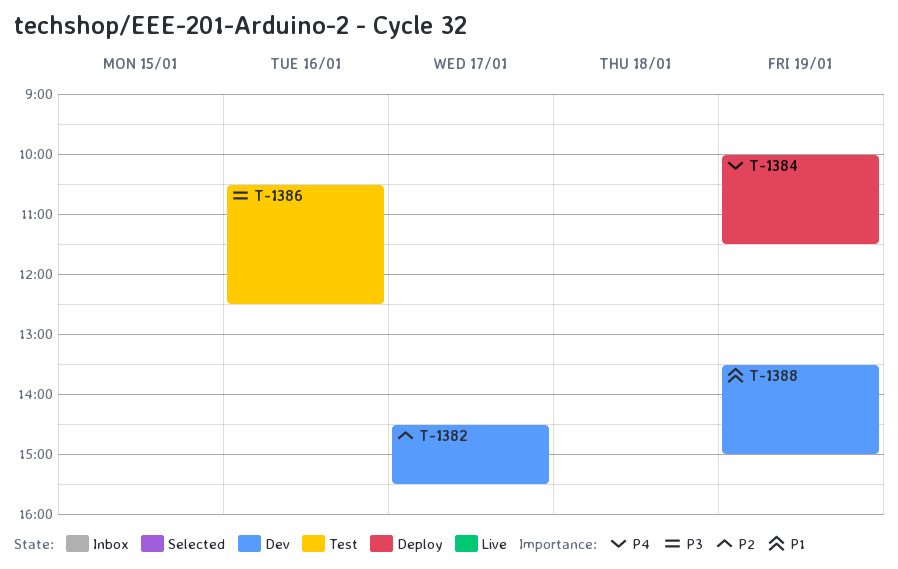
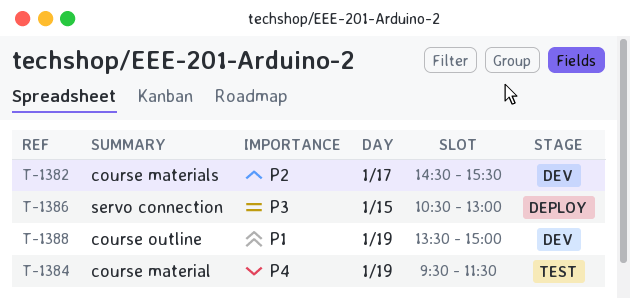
T-1384, status: Deploy -> Test
T-1384, begins: 10:00 -> 09:30
T-1386, status: Test -> Deploy
T-1386, day: Jan 16 -> Jan 15
T-1386, ends: 12:30 -> 13:00

